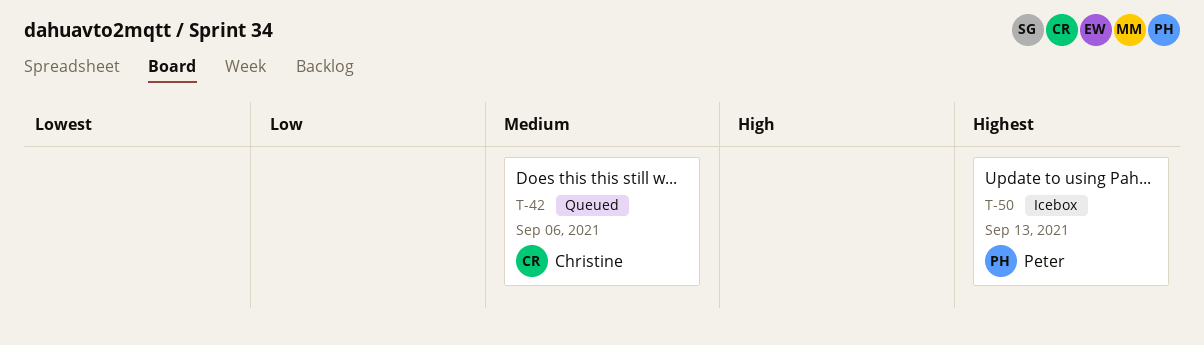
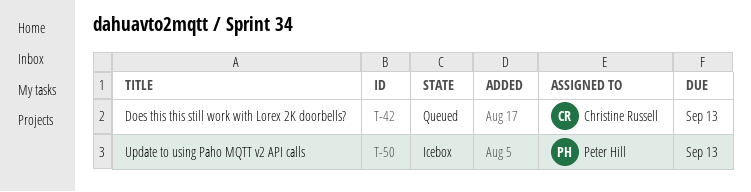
T-42, due: Sep 6 -> Sep 13

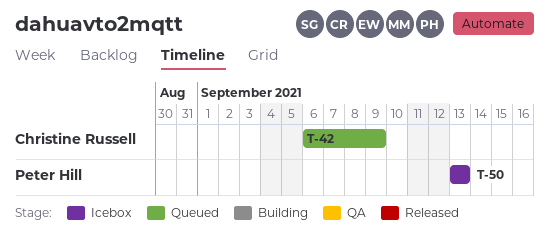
T-42, due: Sep 13 -> Sep 9

